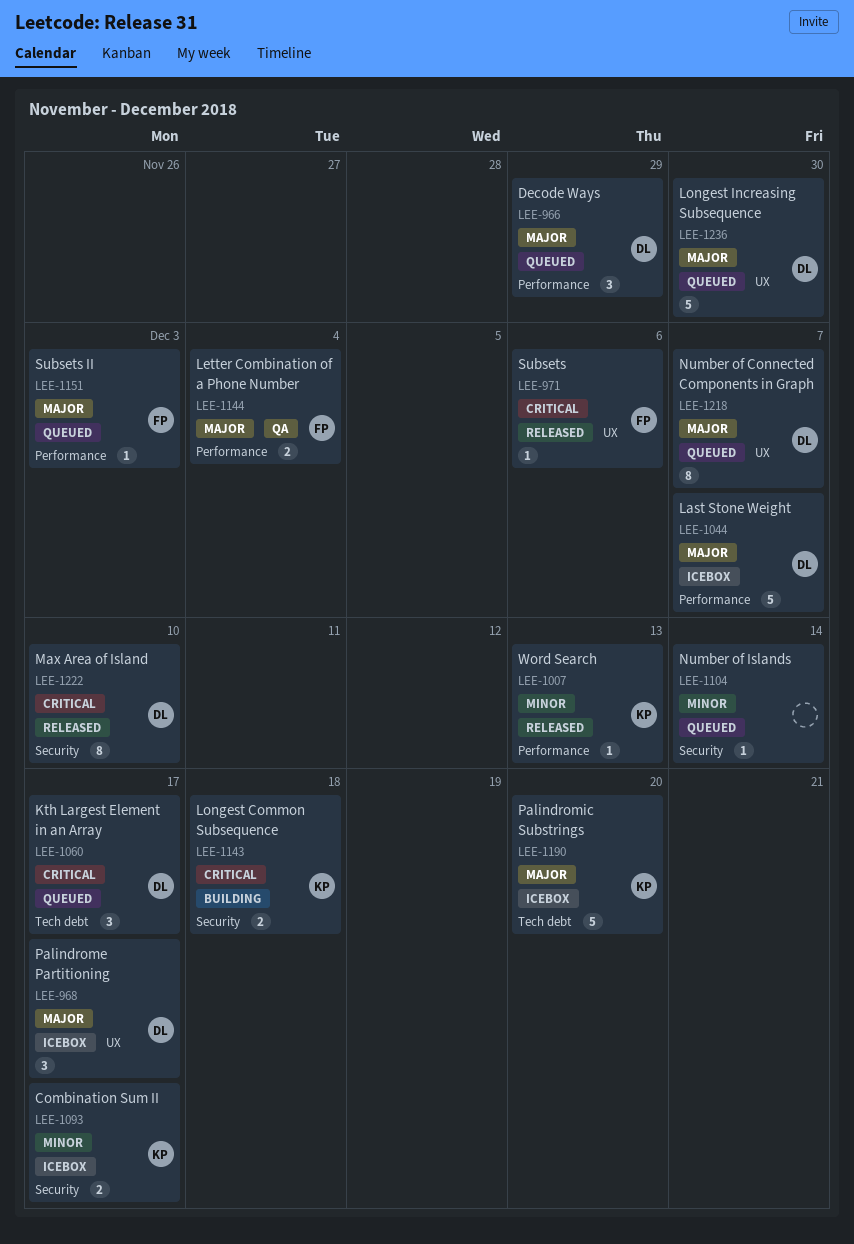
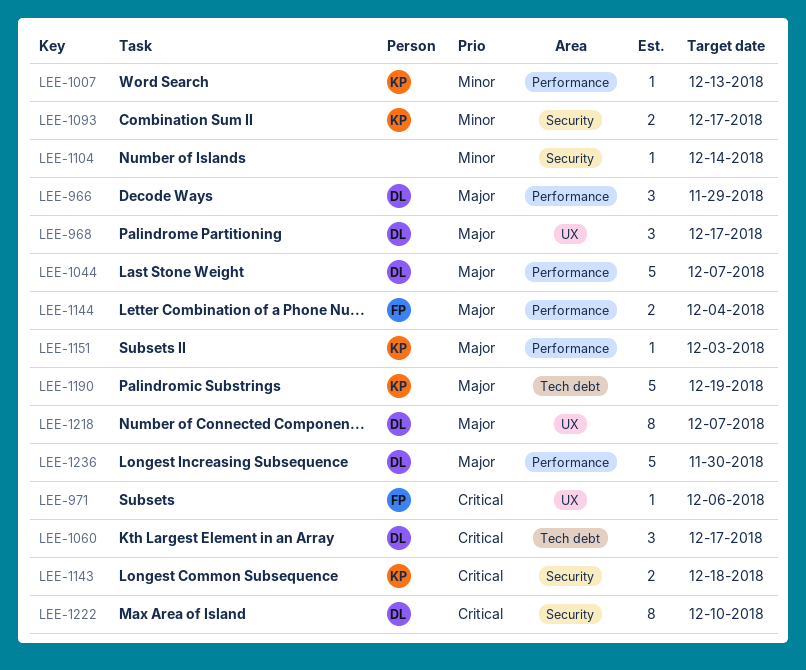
LEE-1151, owner: FP -> KP
LEE-1190, due: Dec 20 -> Dec 19
LEE-1236, label: UX -> Performance

